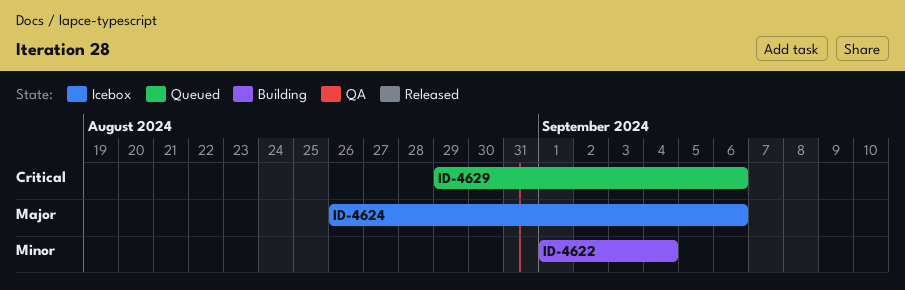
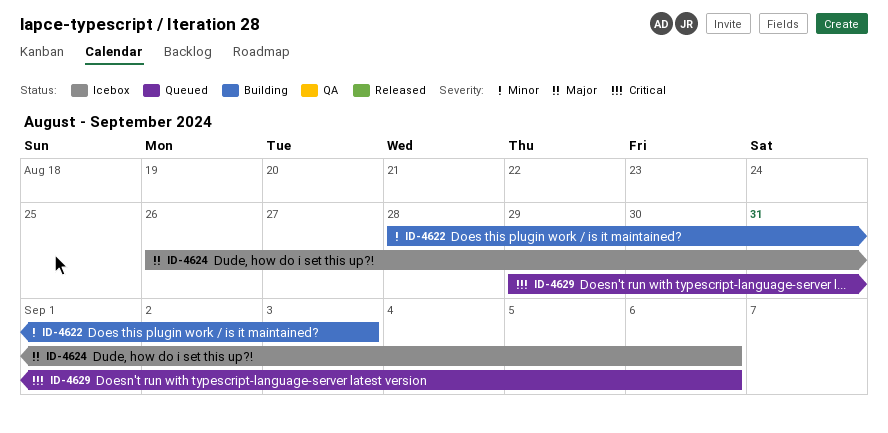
ID-4622, start: Sep 1 -> Aug 28
ID-4622, due: Sep 4 -> Sep 3

